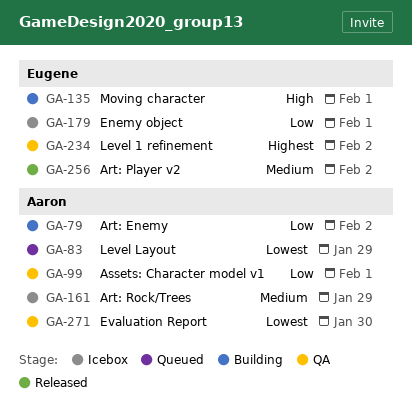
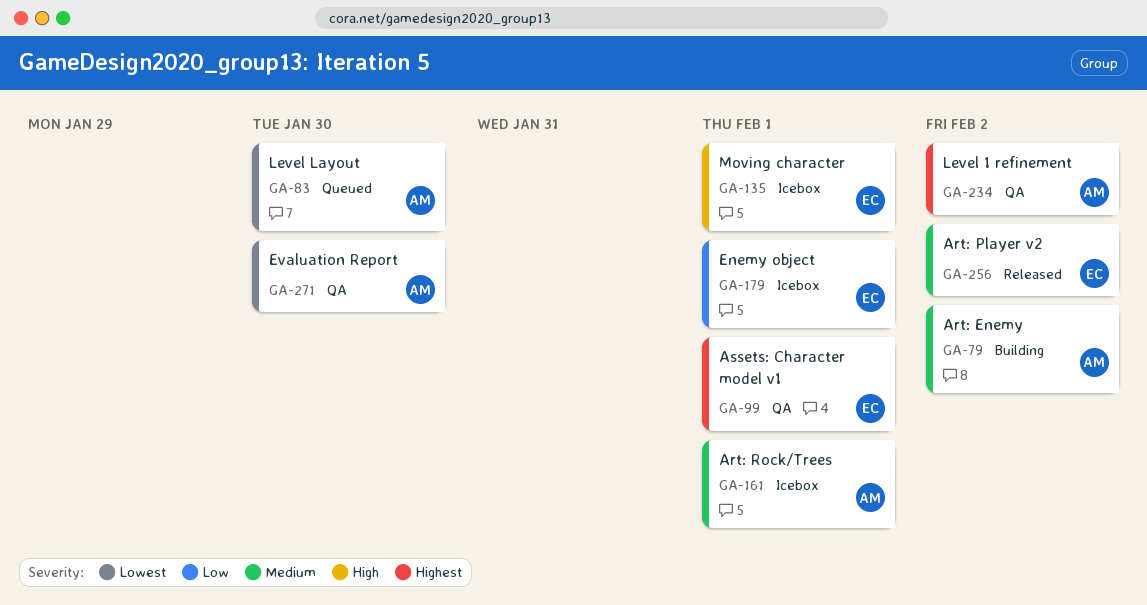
GA-79, priority: Low -> Medium
GA-83, due: Jan 29 -> Jan 30
GA-99, owner: Aaron -> Eugene
GA-99, priority: Low -> Highest
GA-135, status: Building -> Icebox
GA-161, due: Jan 29 -> Feb 1
GA-234, owner: Eugene -> Aaron

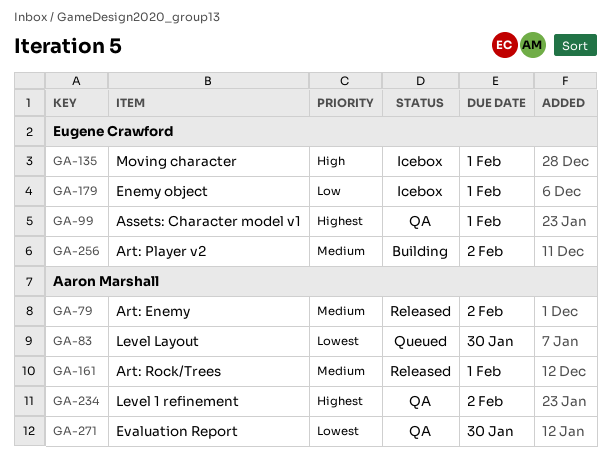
GA-79, status: Building -> Released
GA-161, status: Icebox -> Released
GA-256, status: Released -> Building

